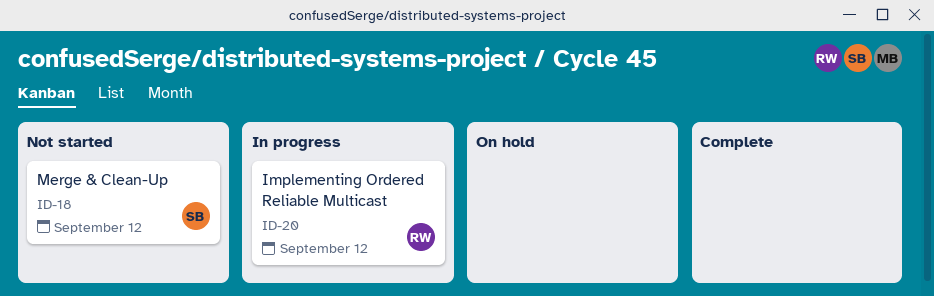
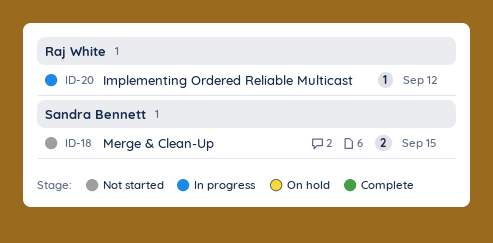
ID-18, due: Sep 12 -> Sep 15

